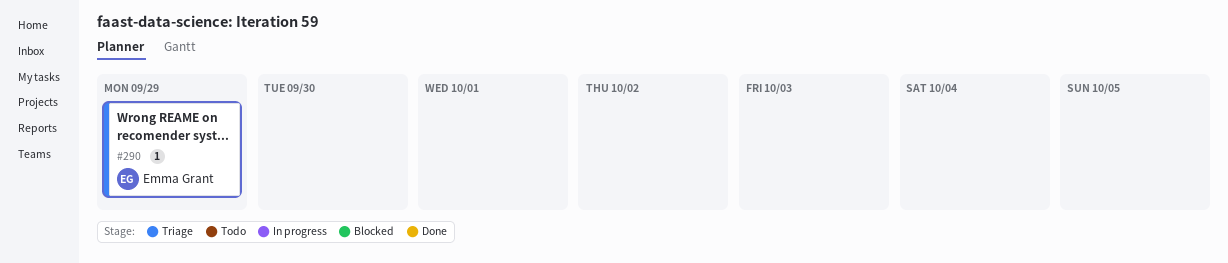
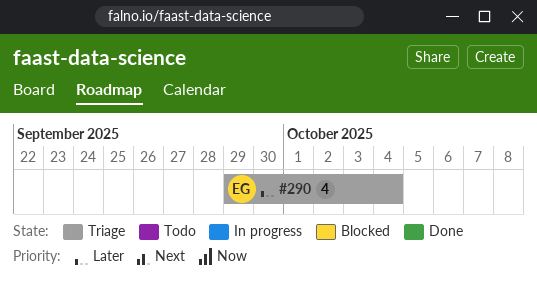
#290, estimate: 1 -> 4
#290, due: Sep 29 -> Oct 4

